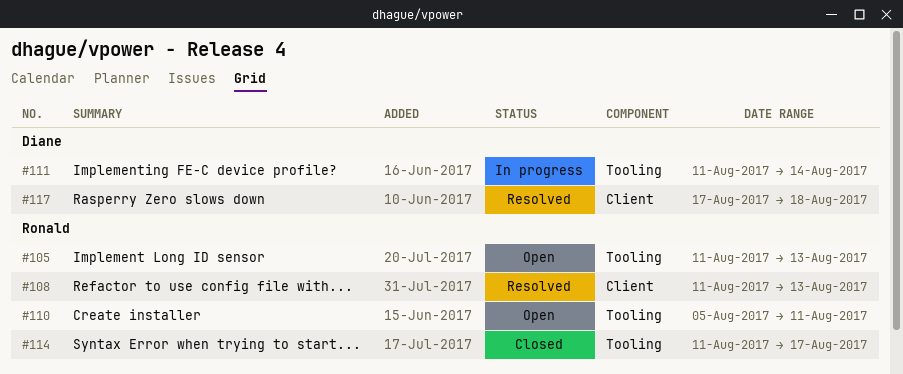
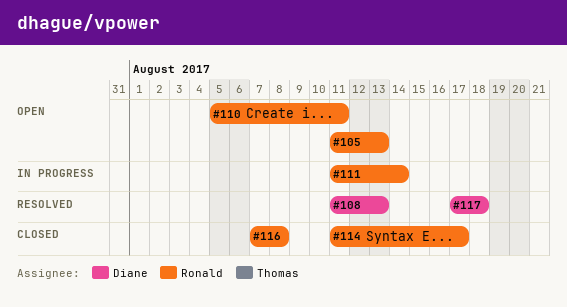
#108, owner: Ronald -> Diane
#111, owner: Diane -> Ronald
#116: none -> present

